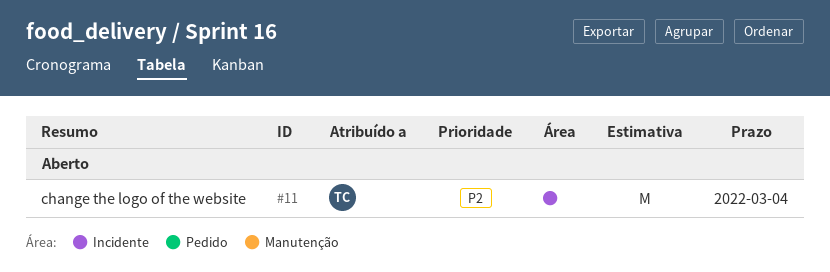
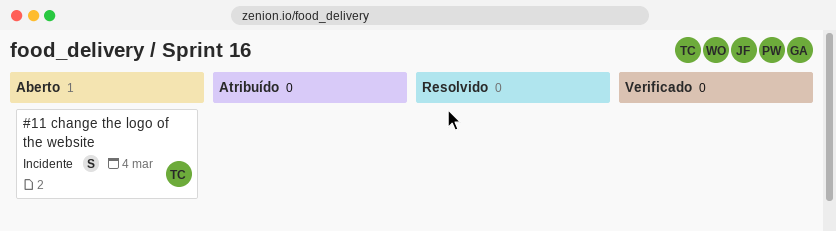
#11, estimate: M -> S

